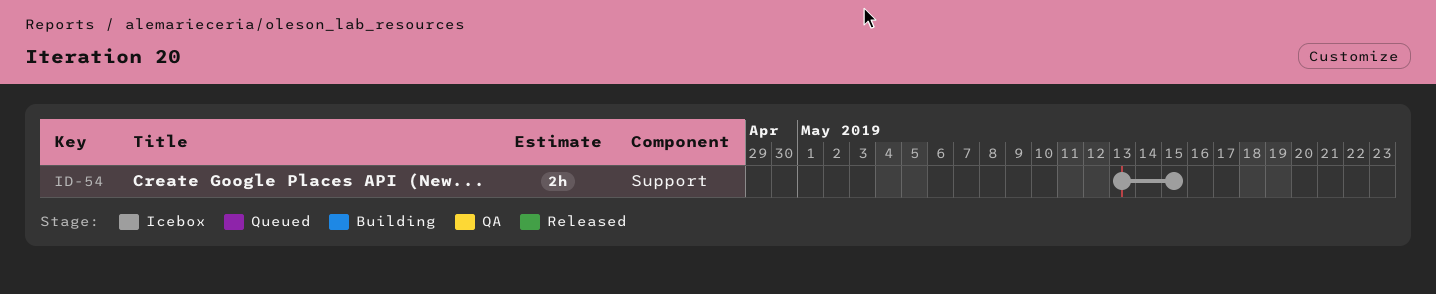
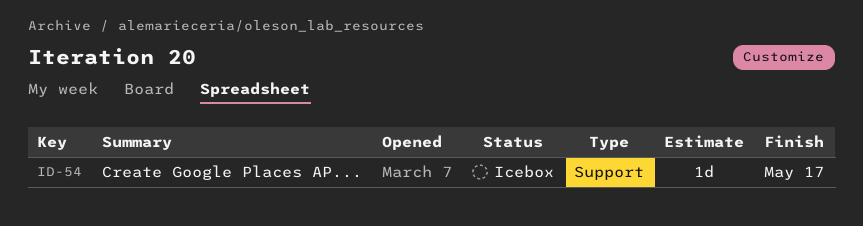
ID-54, estimate: 2h -> 1d
ID-54, due: May 15 -> May 17

